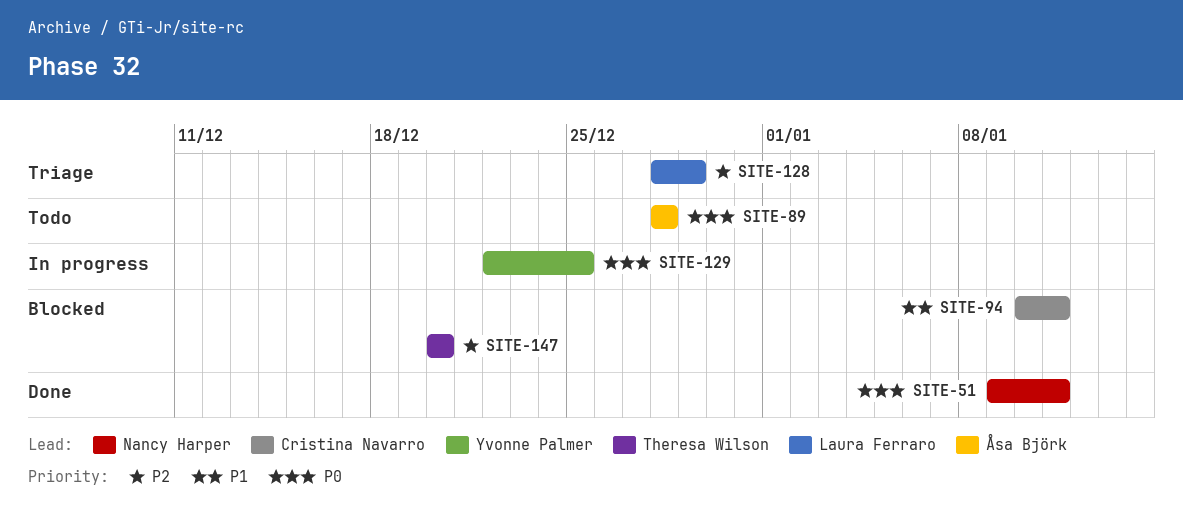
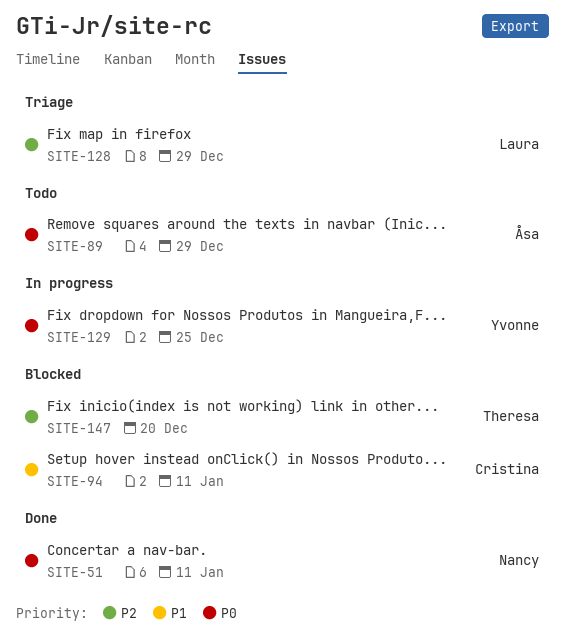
SITE-89, due: Dec 28 -> Dec 29

